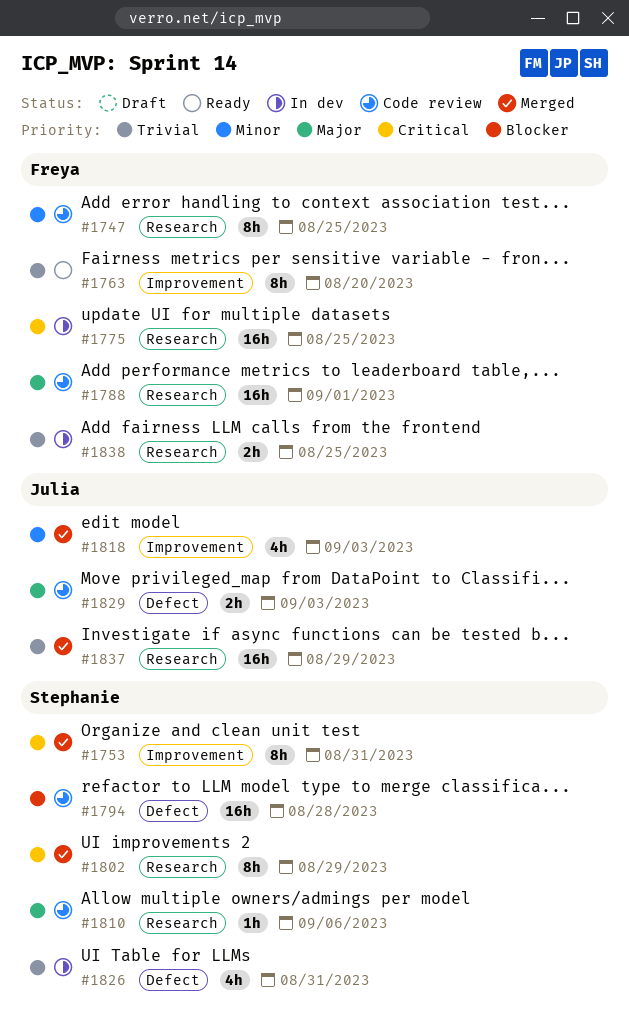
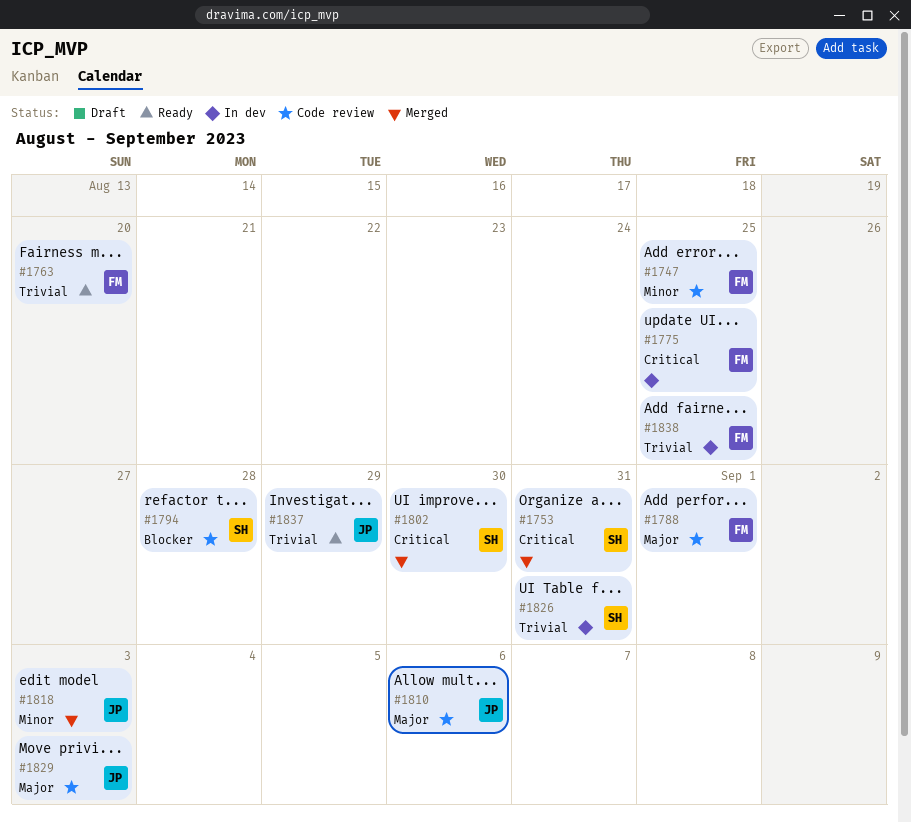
#1802, due: Aug 29 -> Aug 30
#1810, owner: Stephanie -> Julia
#1837, status: Merged -> Ready

